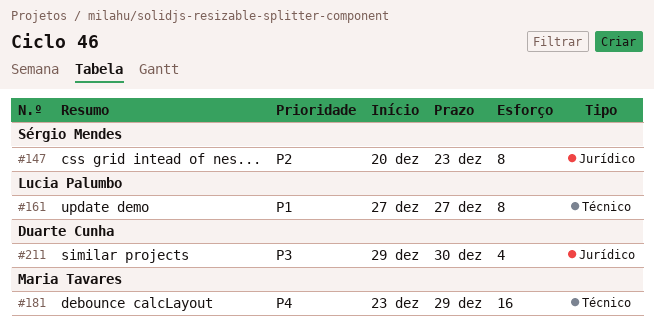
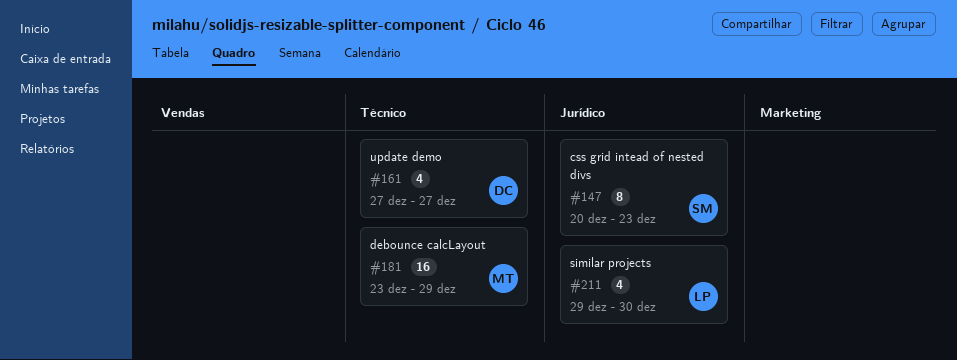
#161, owner: Lucia Palumbo -> Duarte Cunha
#161, estimate: 8 -> 4
#211, owner: Duarte Cunha -> Lucia Palumbo

